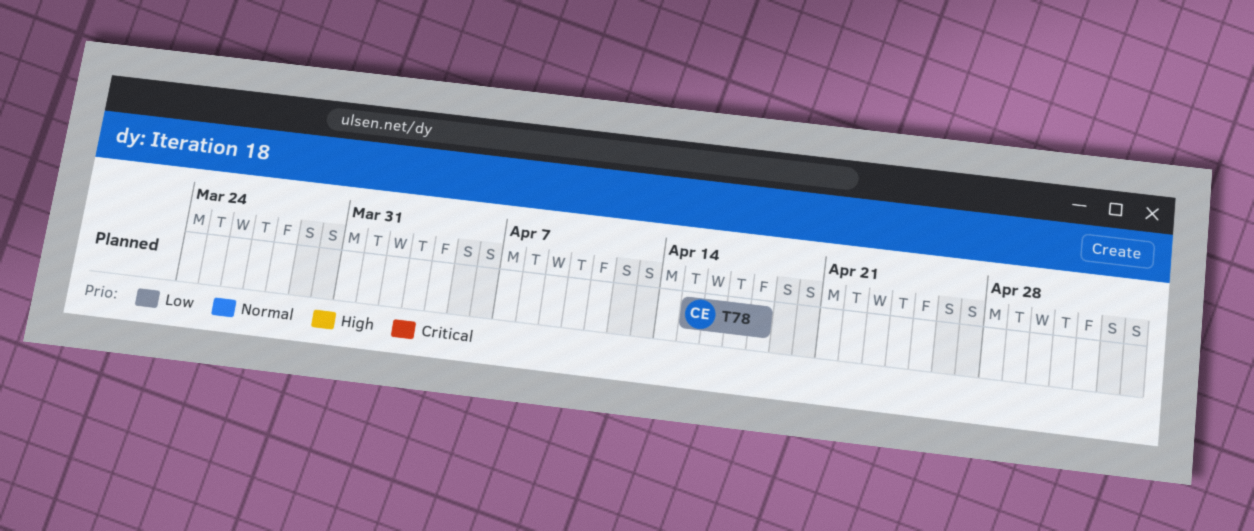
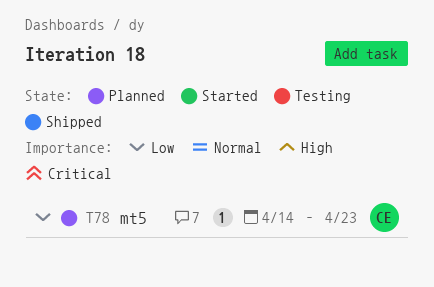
T78, start: Apr 15 -> Apr 14
T78, due: Apr 18 -> Apr 23

